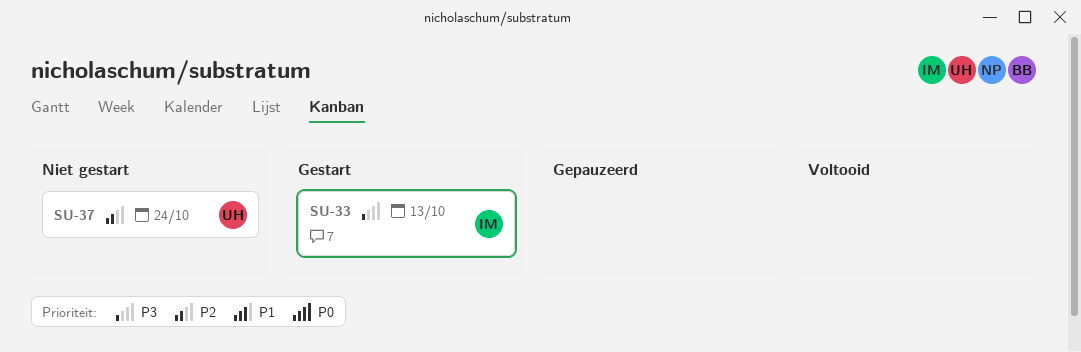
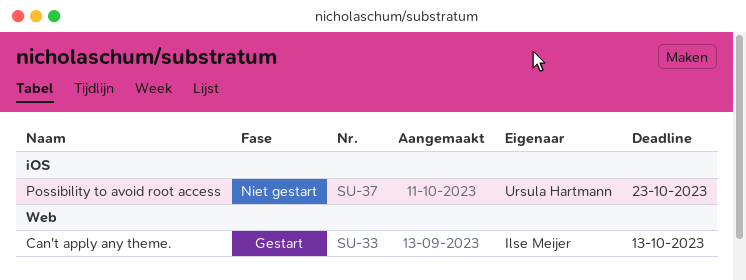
SU-37, due: Oct 24 -> Oct 23

